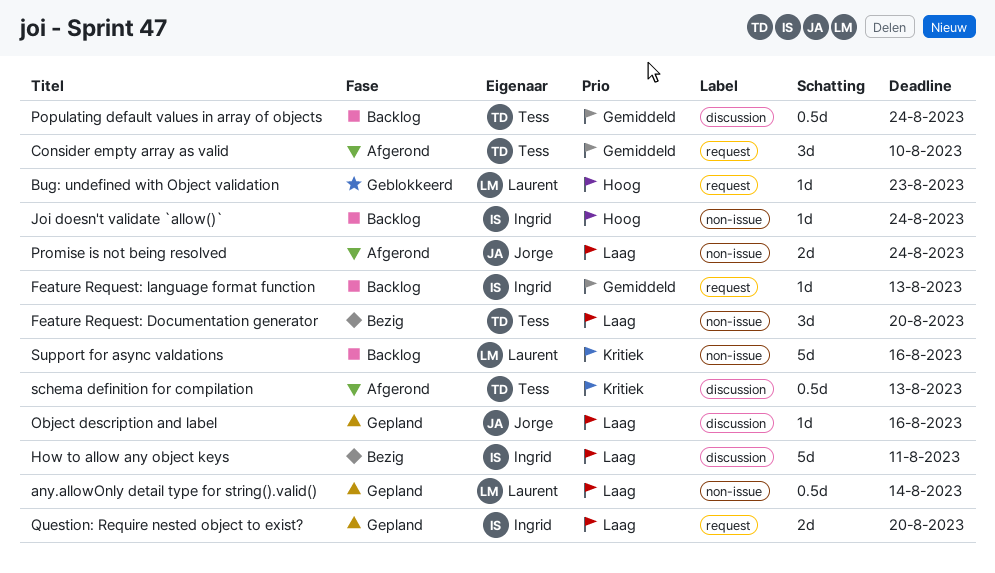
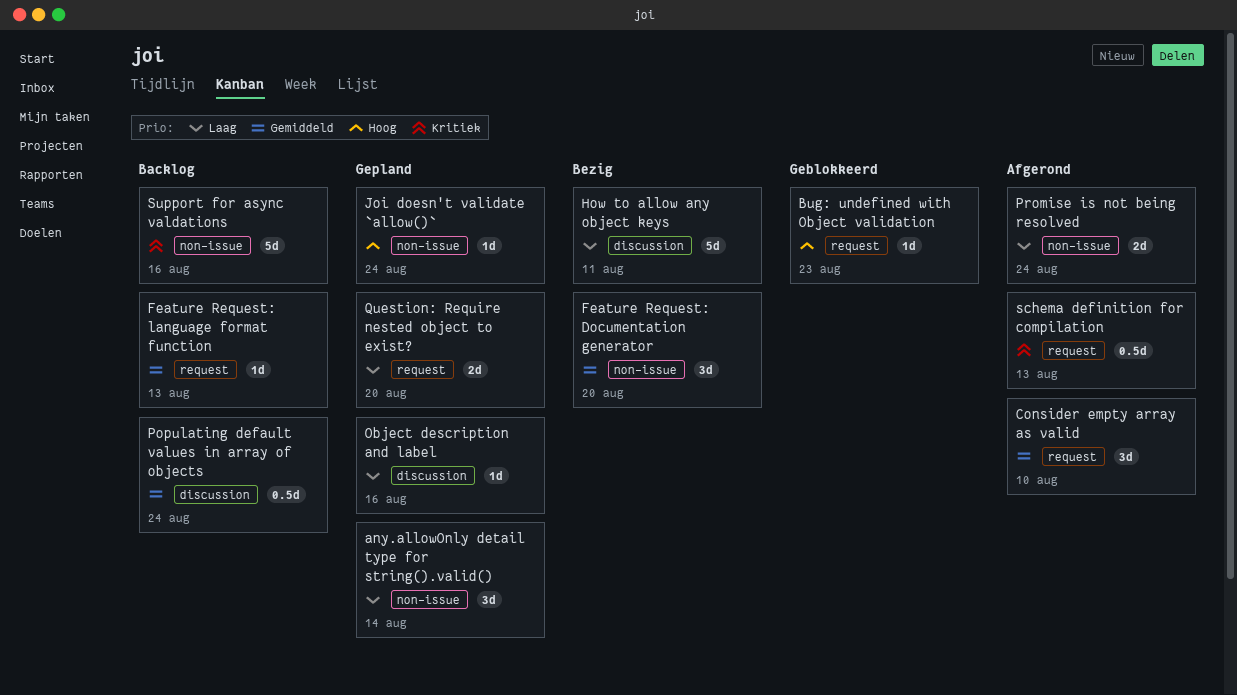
any.allowOnly detail type for string().valid(), estimate: 0.5d -> 3d
Feature Request: Documentation generator, priority: Laag -> Gemiddeld
Joi doesn't validate `allow()`, status: Backlog -> Gepland
schema definition for compilation, label: discussion -> request

